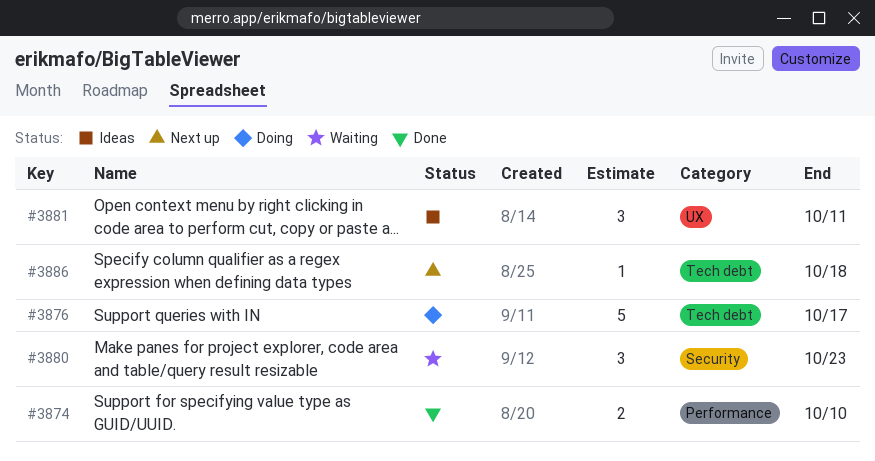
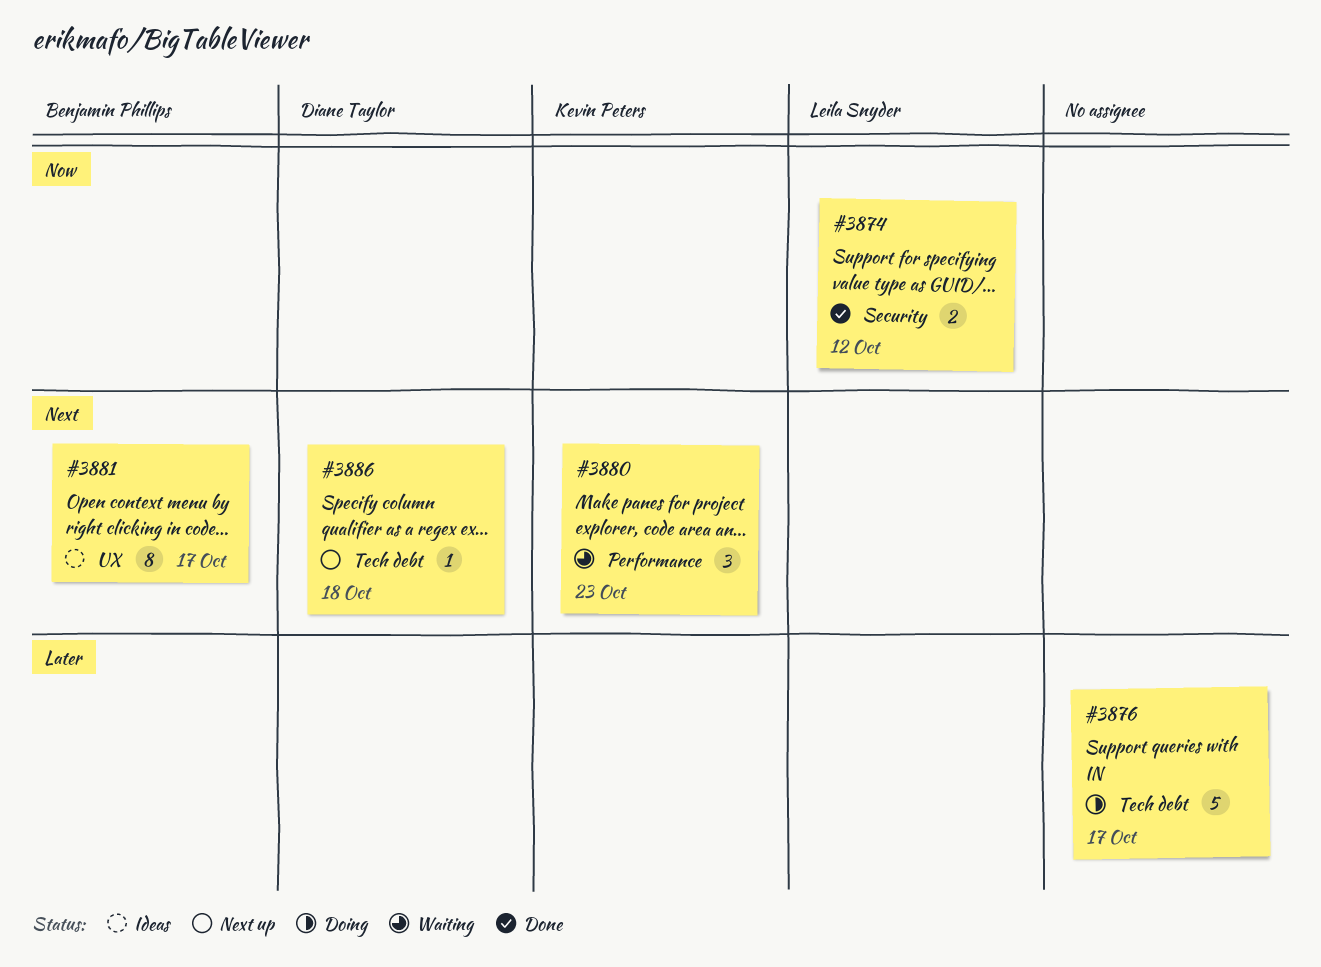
#3874, label: Performance -> Security
#3874, due: Oct 10 -> Oct 12
#3880, label: Security -> Performance
#3881, estimate: 3 -> 8
#3881, due: Oct 11 -> Oct 17

